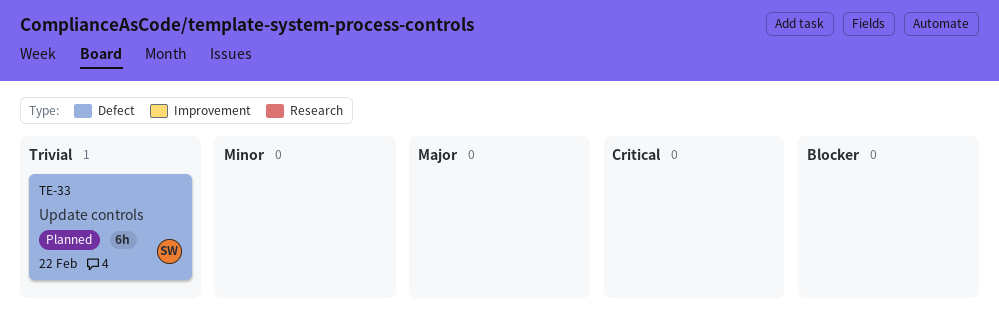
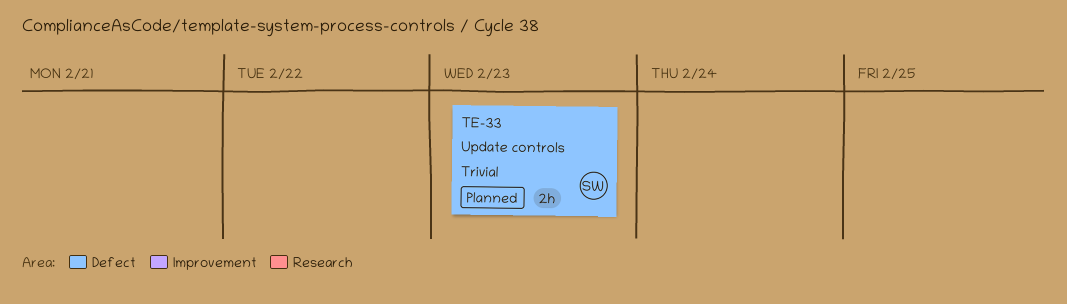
TE-33, estimate: 6h -> 2h
TE-33, due: Feb 22 -> Feb 23

